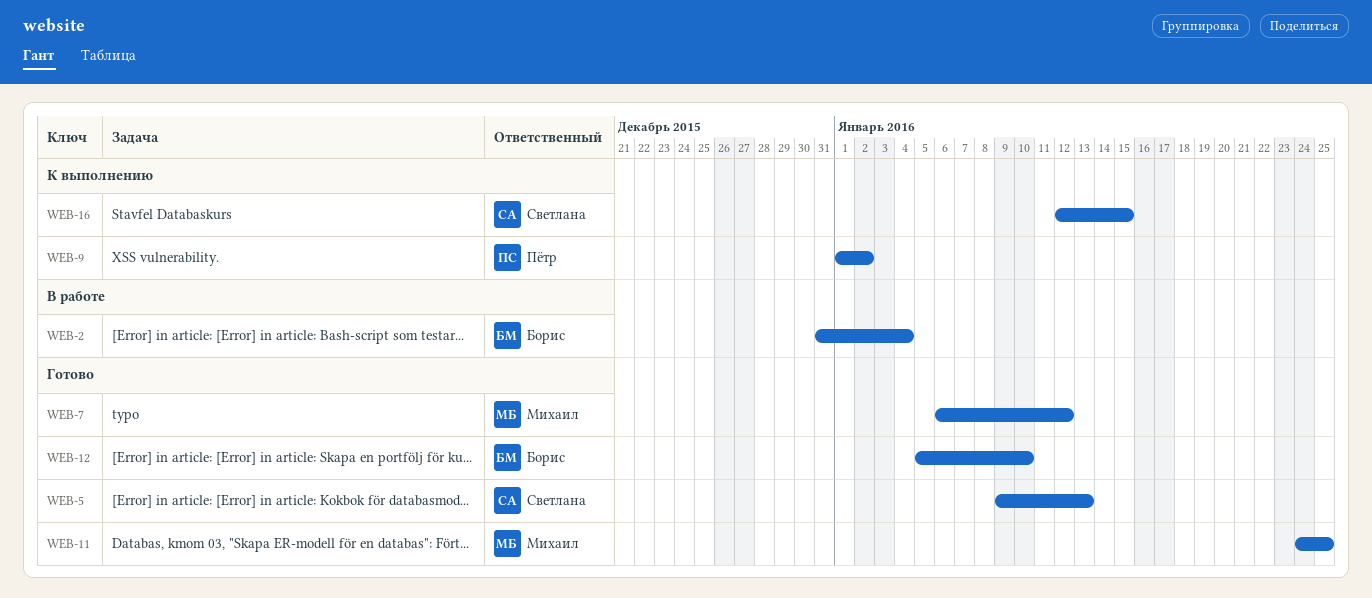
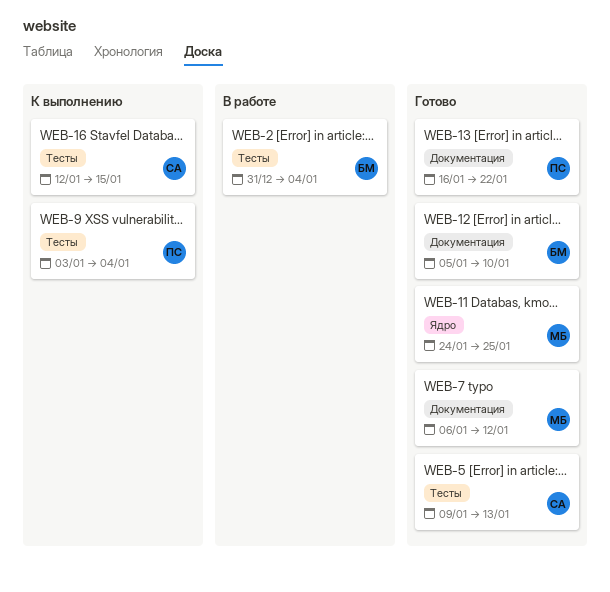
WEB-9, start: Jan 1 -> Jan 3
WEB-9, due: Jan 2 -> Jan 4
WEB-13: none -> present

